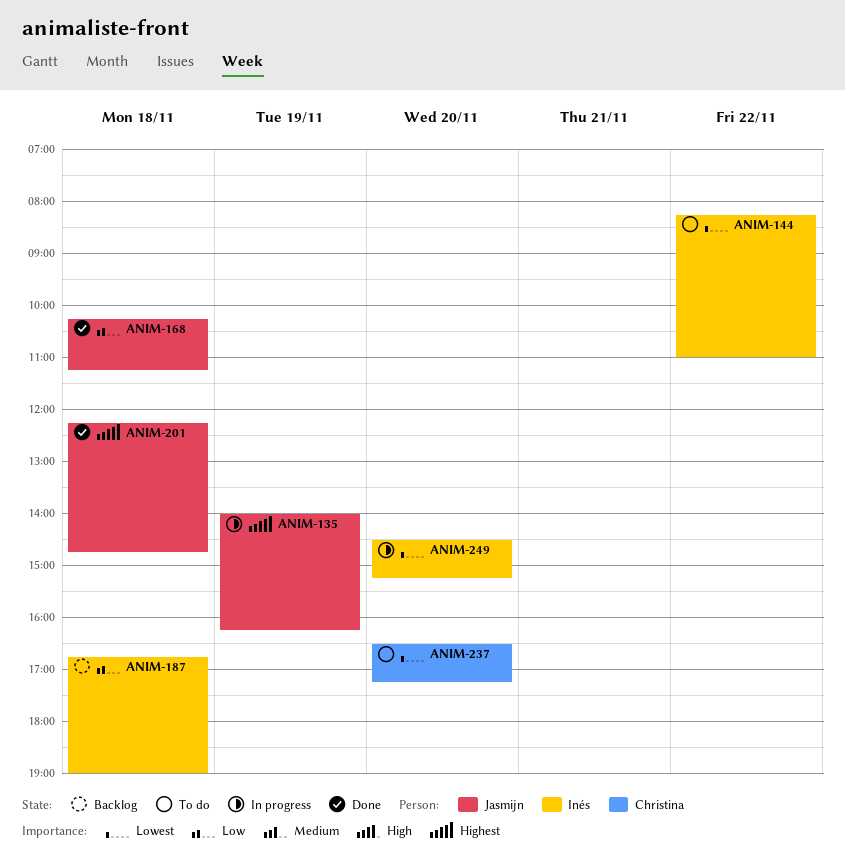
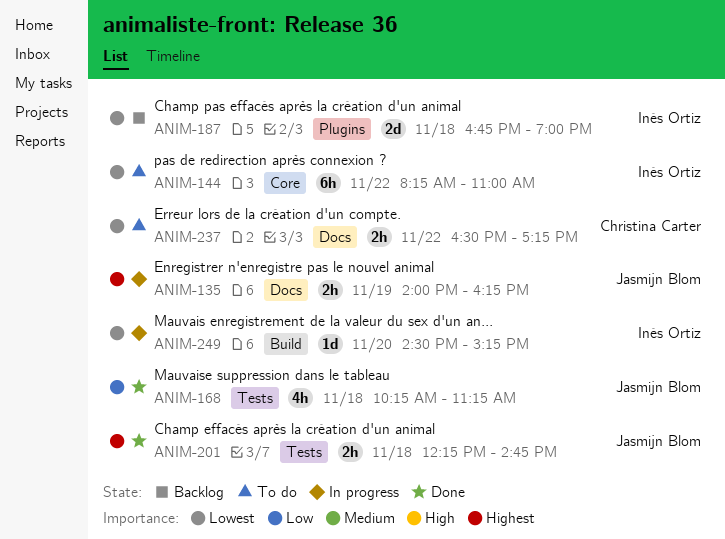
ANIM-187, priority: Low -> Lowest
ANIM-237, day: Nov 20 -> Nov 22

